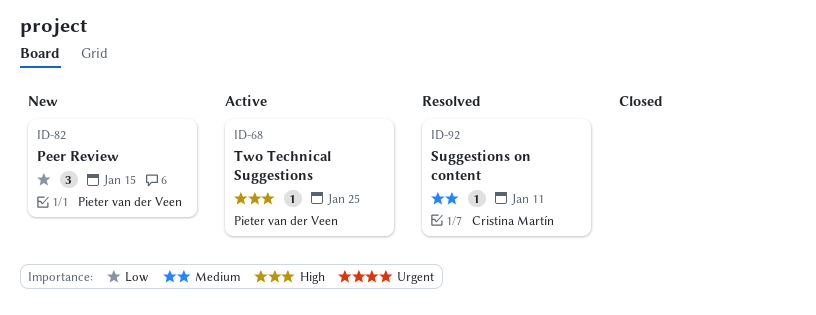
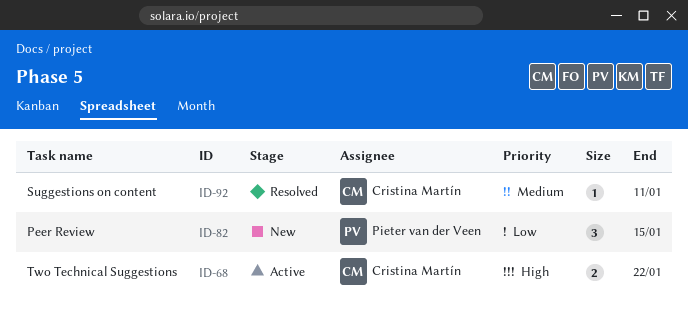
ID-68, owner: Pieter van der Veen -> Cristina Martín
ID-68, estimate: 1 -> 2
ID-68, due: Jan 25 -> Jan 22

